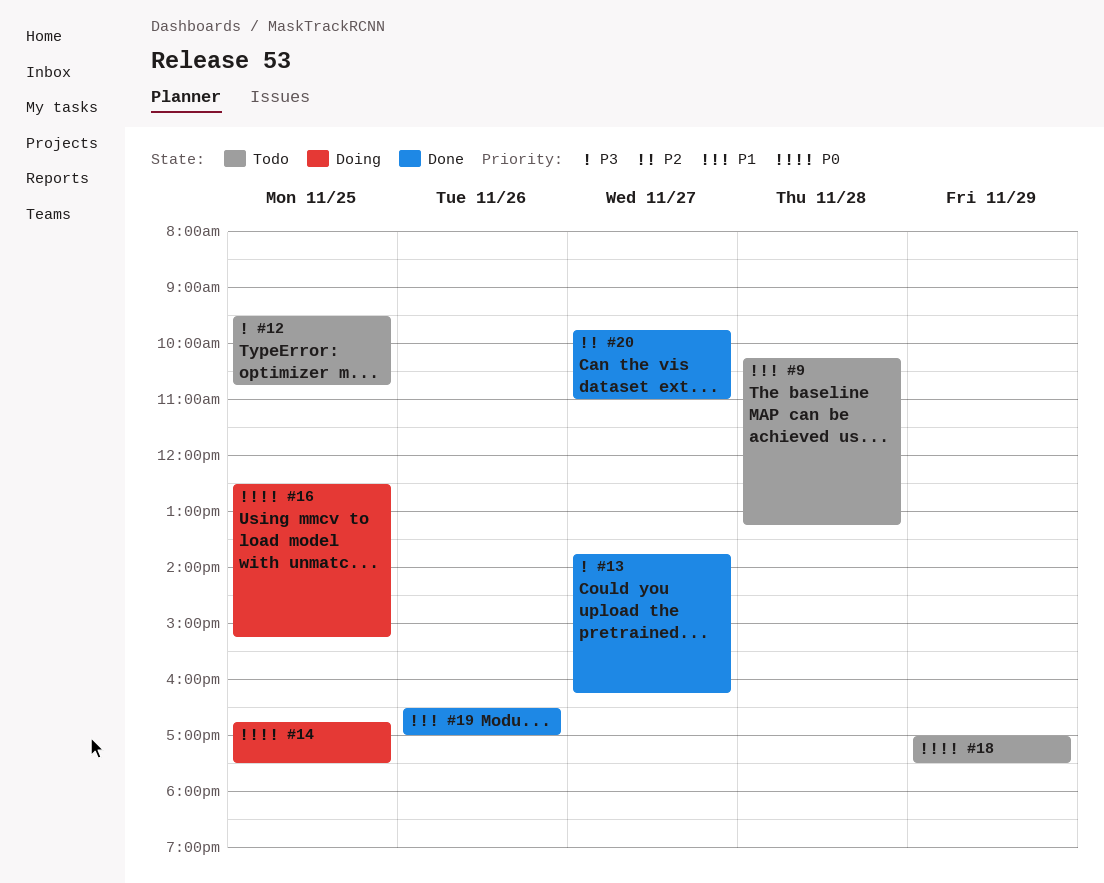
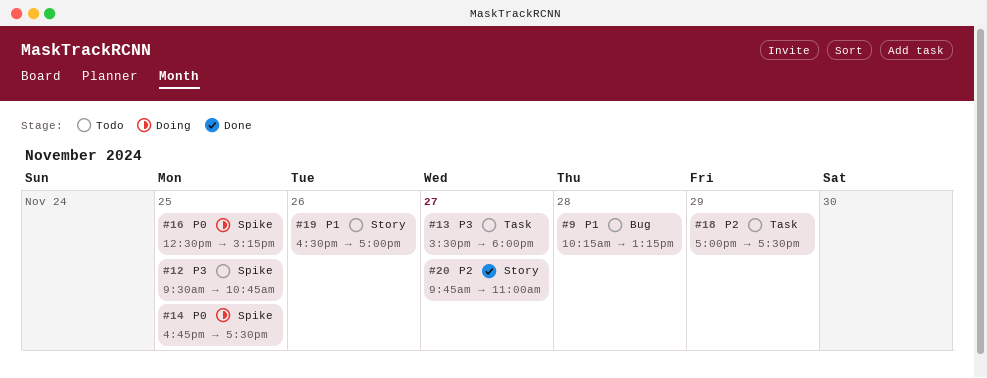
#13, status: Done -> Todo
#13, begins: 13:45 -> 15:30
#13, ends: 16:15 -> 18:00
#18, priority: P0 -> P2
#19, status: Done -> Todo

